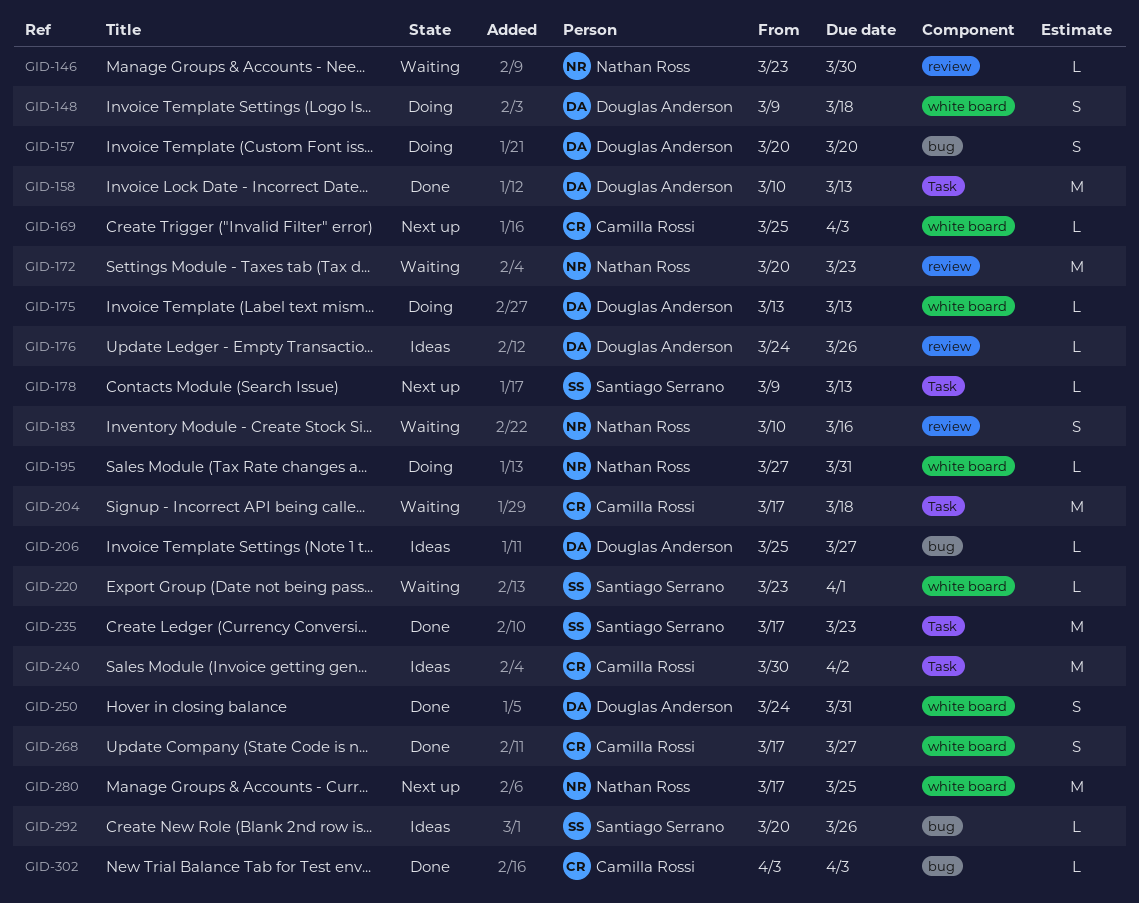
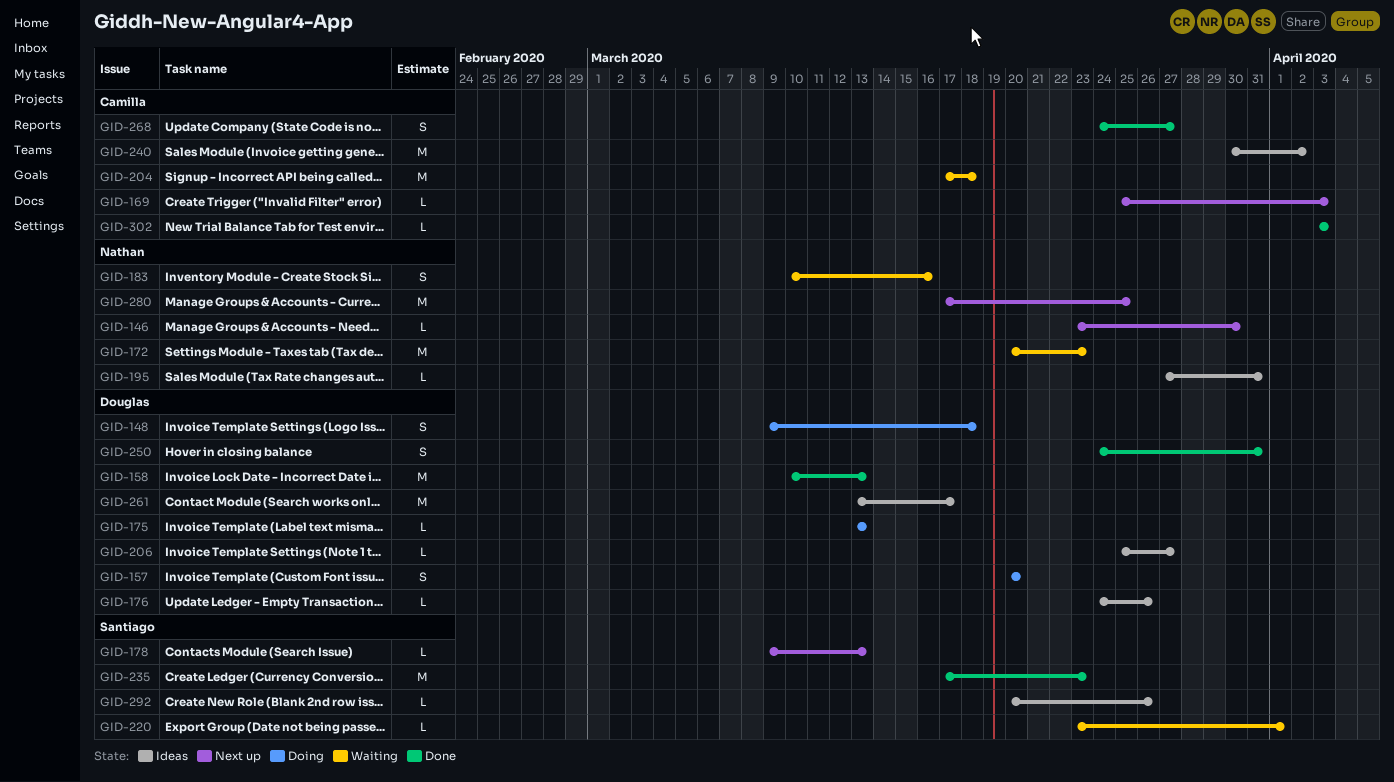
GID-146, status: Waiting -> Next up
GID-195, status: Doing -> Ideas
GID-261: none -> present
GID-268, start: Mar 17 -> Mar 24

